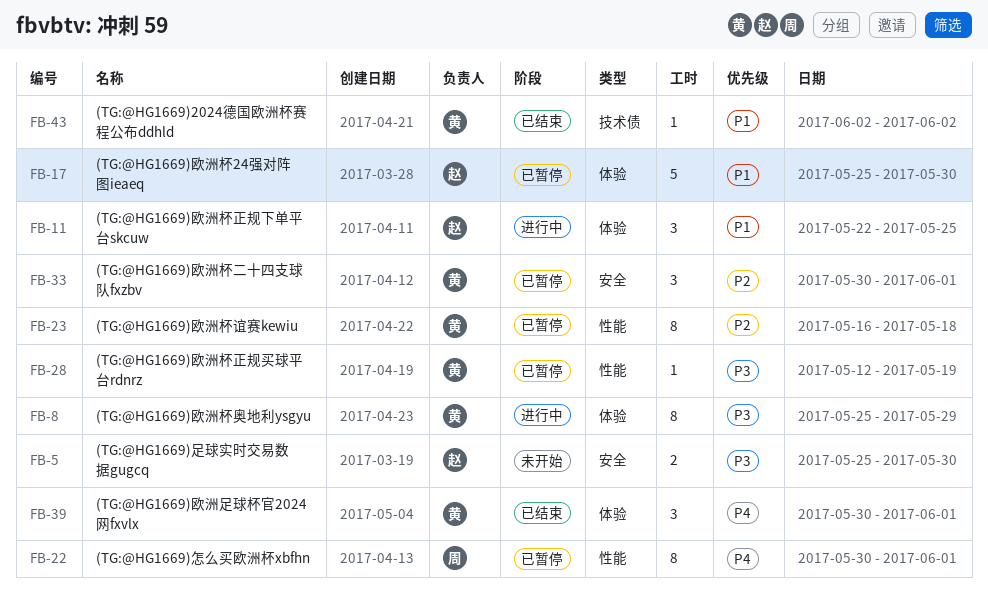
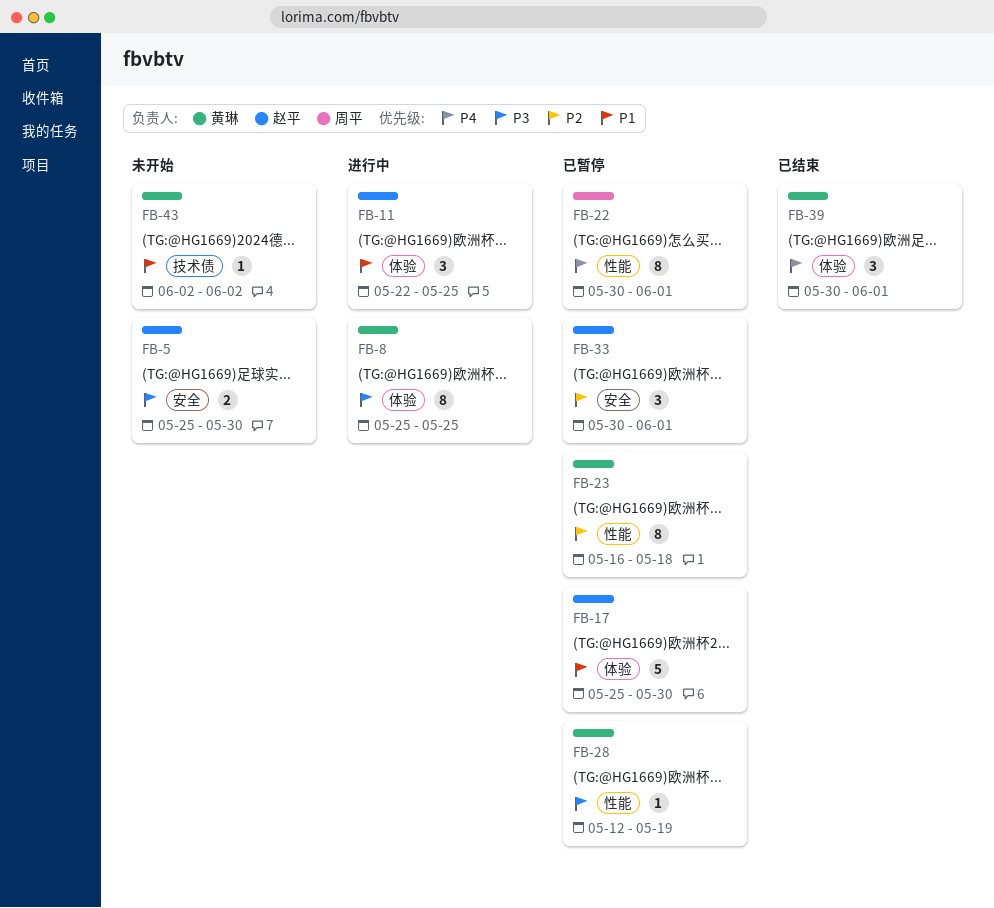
FB-8, due: May 29 -> May 25
FB-33, owner: 黄琳 -> 赵平
FB-43, status: 已结束 -> 未开始

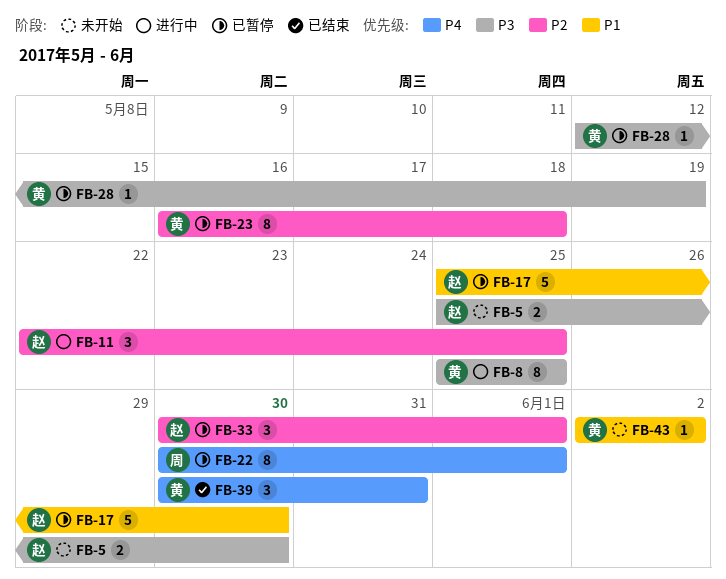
FB-11, priority: P1 -> P2
FB-39, due: Jun 1 -> May 31

